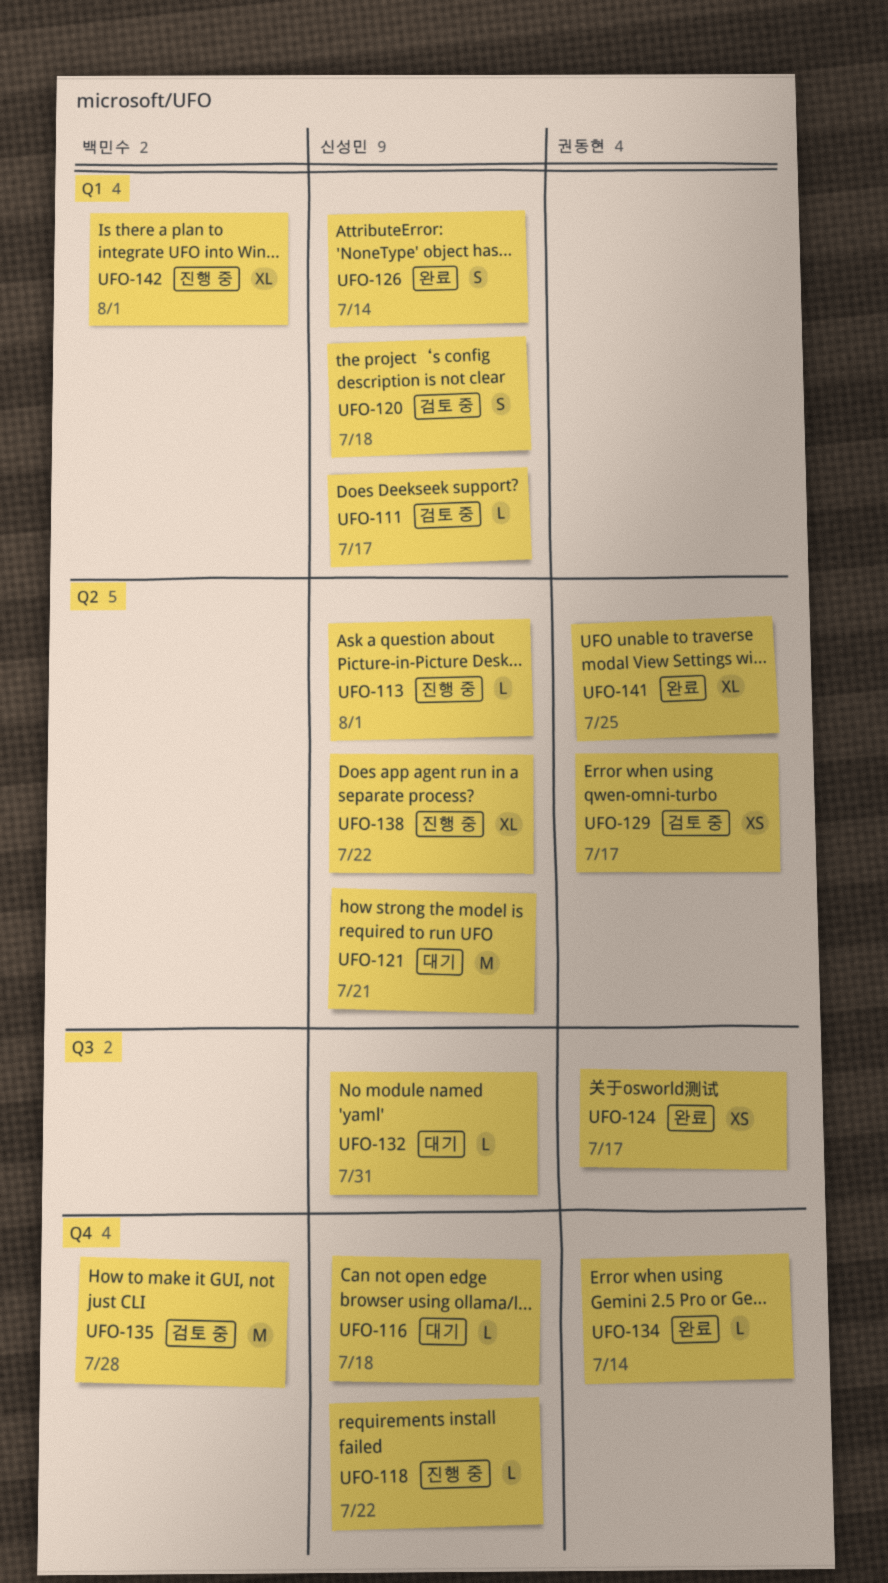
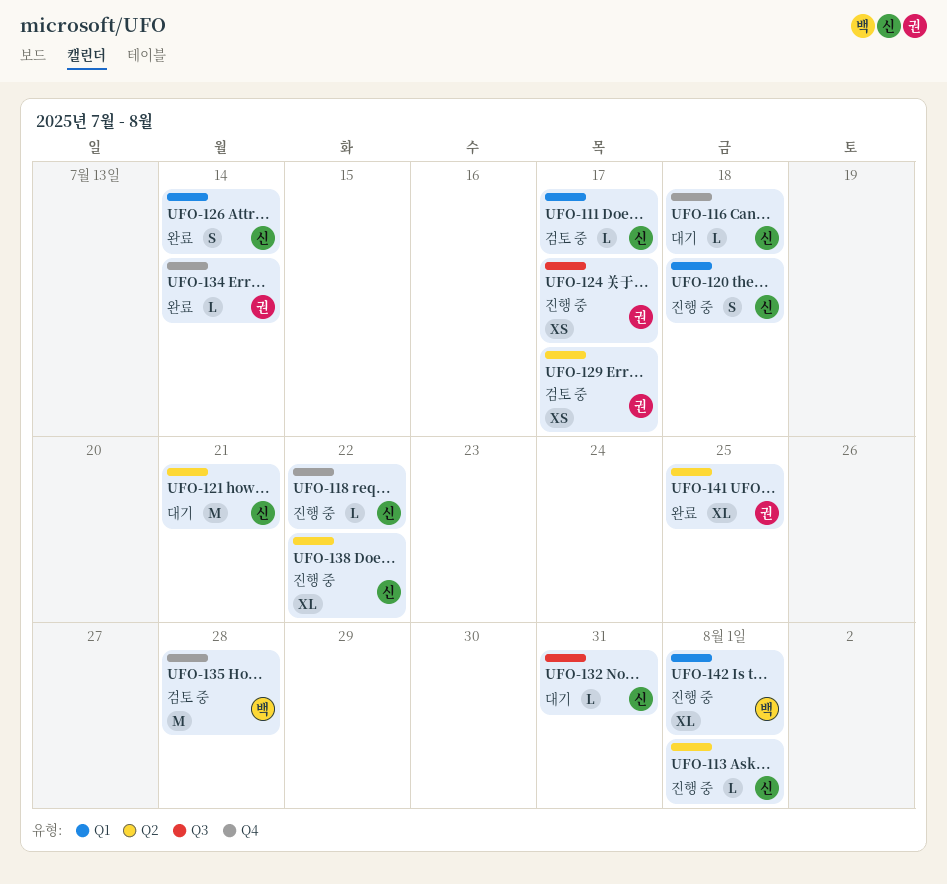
UFO-120, status: 검토 중 -> 진행 중
UFO-124, status: 완료 -> 진행 중

